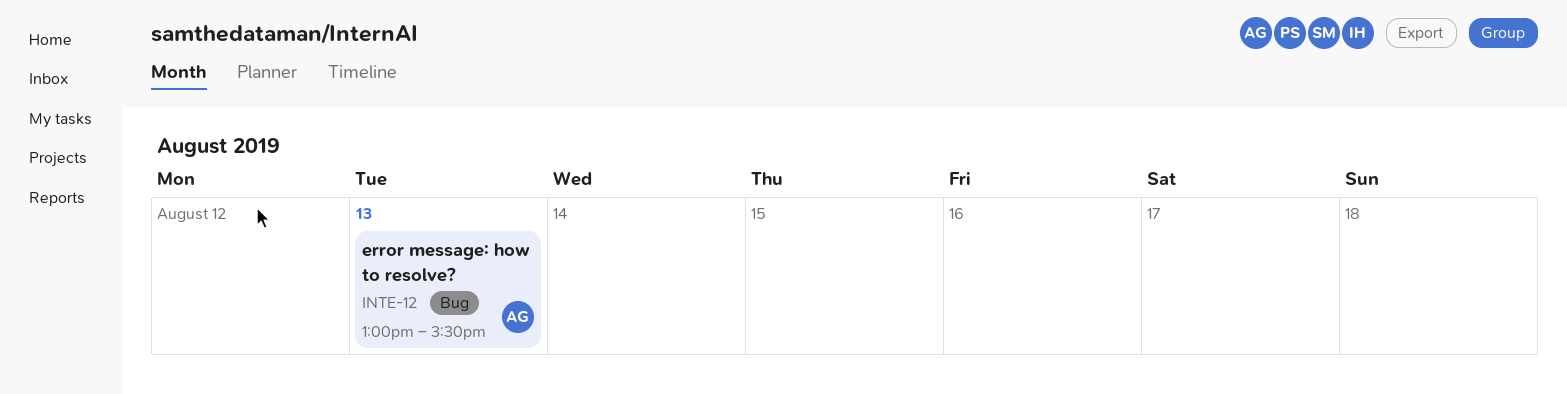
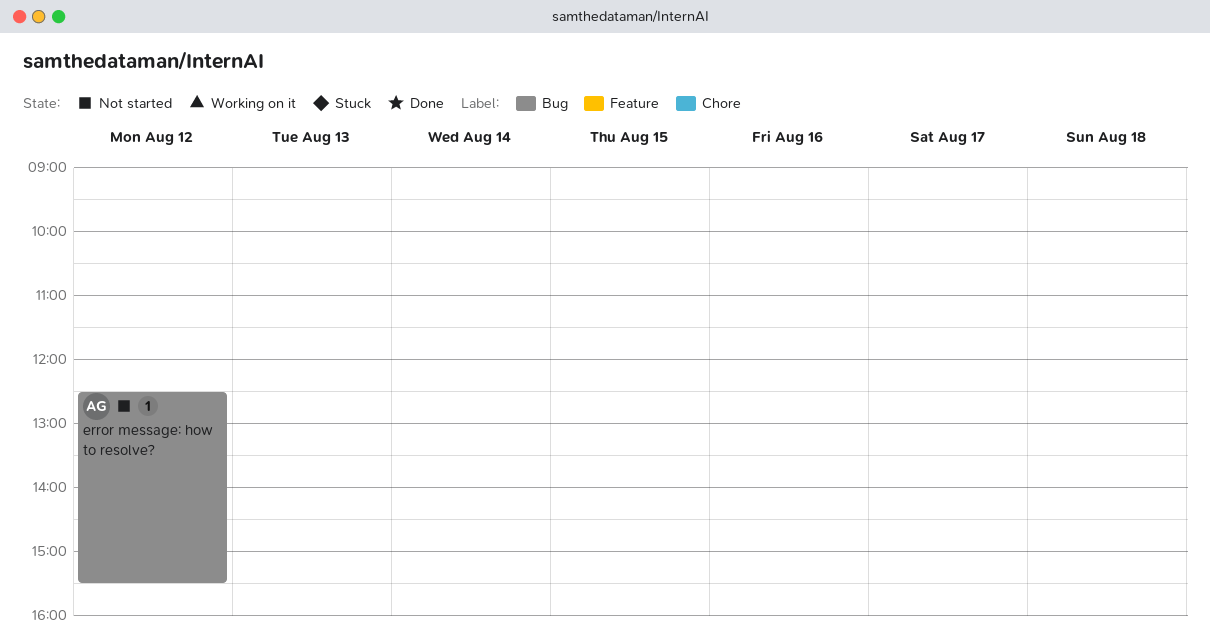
error message: how to resolve?, day: Aug 13 -> Aug 12
error message: how to resolve?, begins: 13:00 -> 12:30

